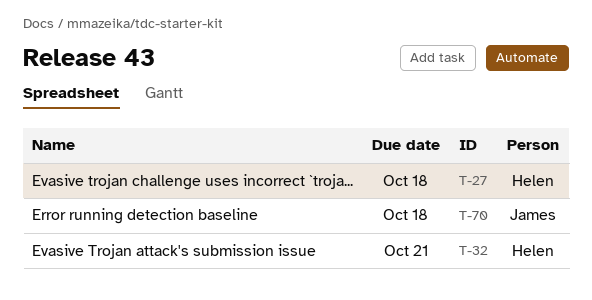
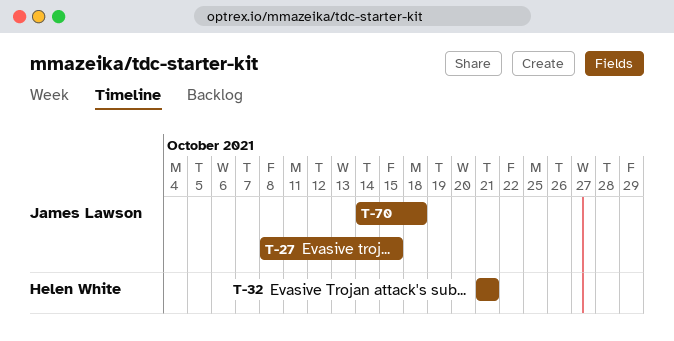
T-27, owner: Helen White -> James Lawson
T-27, due: Oct 18 -> Oct 15

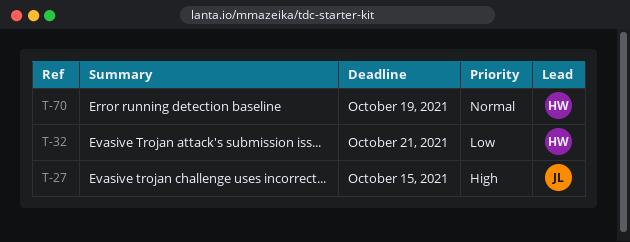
T-70, owner: James Lawson -> Helen White
T-70, due: Oct 18 -> Oct 19

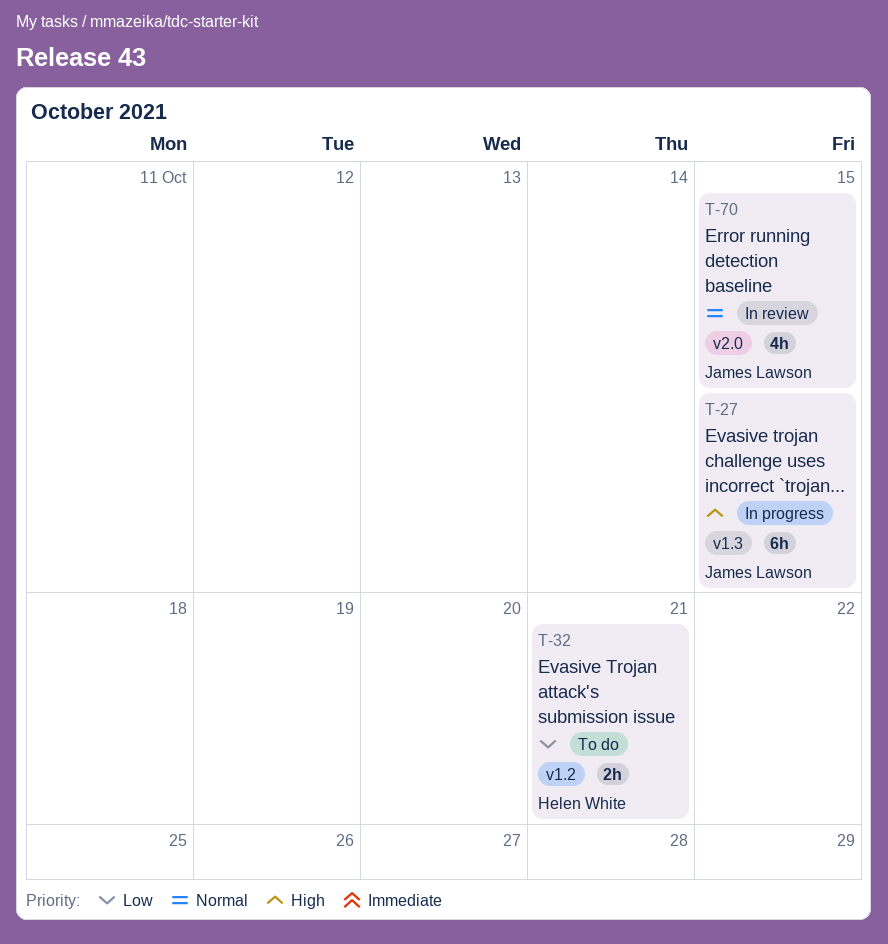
T-70, owner: Helen White -> James Lawson
T-70, due: Oct 19 -> Oct 15

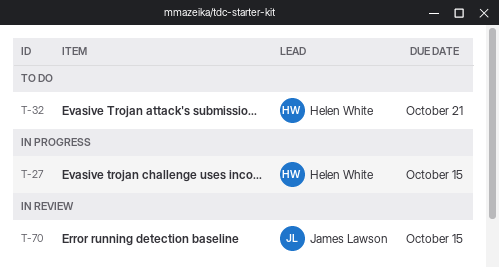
T-27, owner: James Lawson -> Helen White

